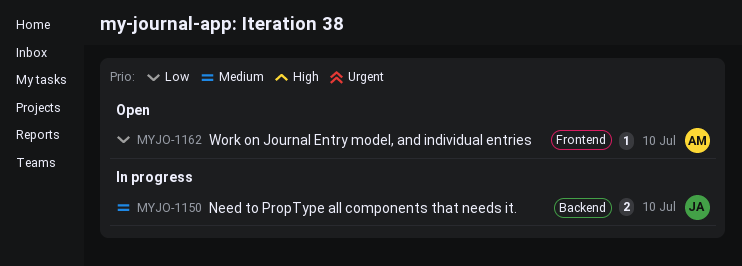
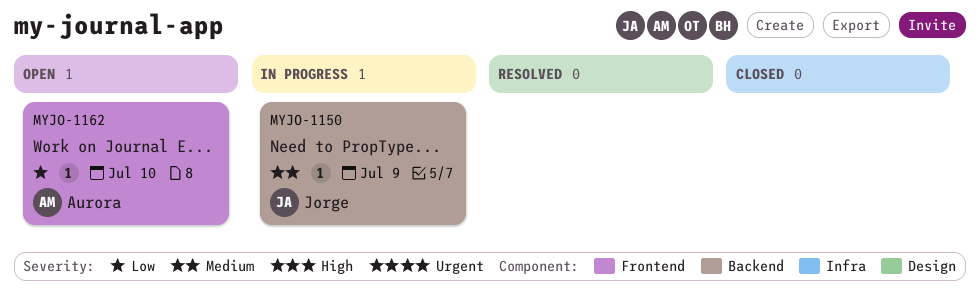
MYJO-1150, estimate: 2 -> 1
MYJO-1150, due: Jul 10 -> Jul 9

